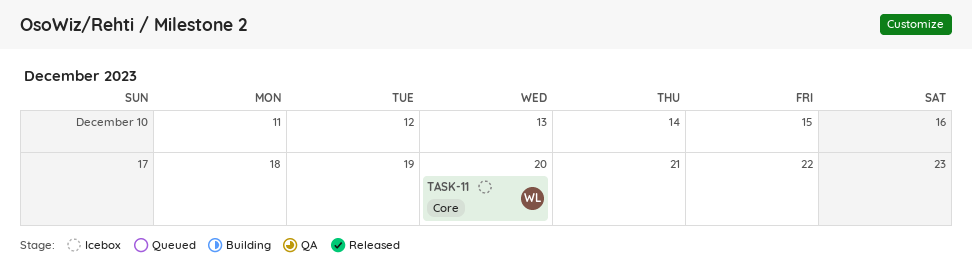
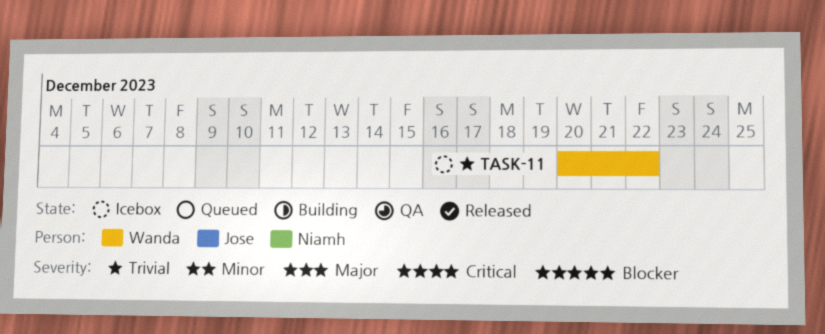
TASK-11, due: Dec 20 -> Dec 22

